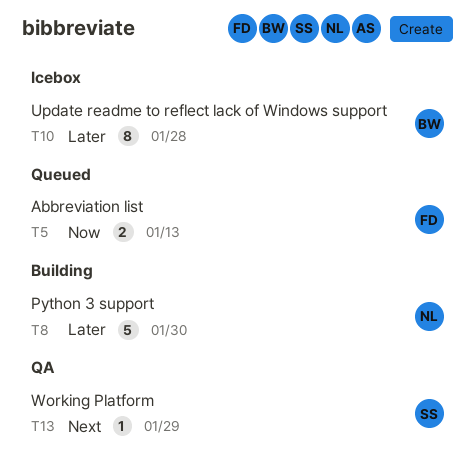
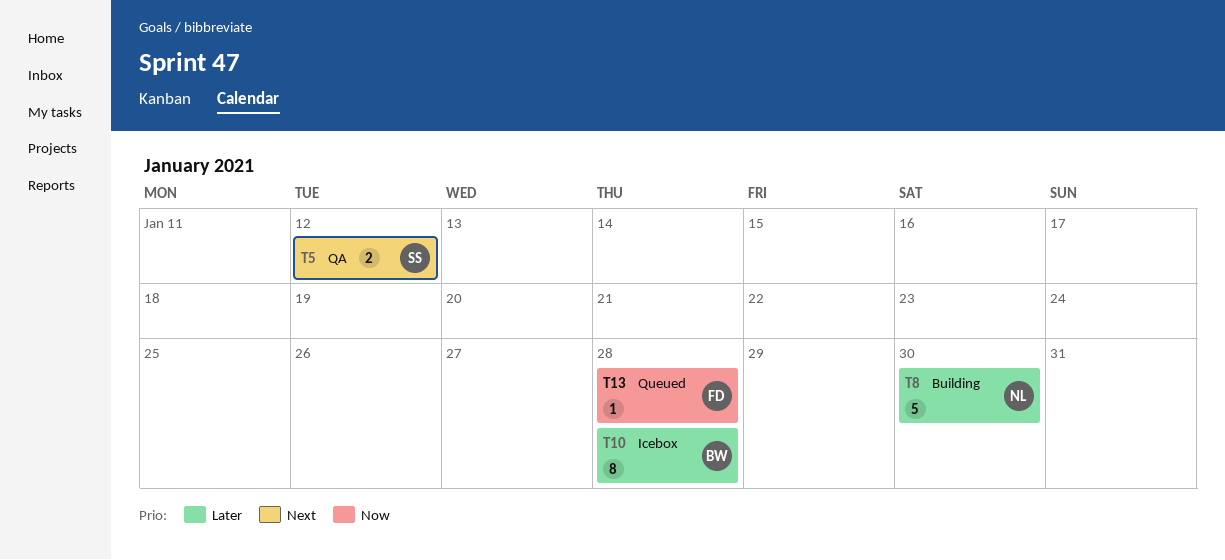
T5, status: Queued -> QA
T5, owner: FD -> SS
T5, priority: Now -> Next
T5, due: Jan 13 -> Jan 12
T13, status: QA -> Queued
T13, owner: SS -> FD
T13, priority: Next -> Now
T13, due: Jan 29 -> Jan 28

